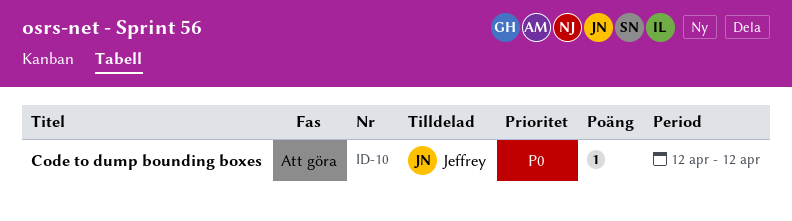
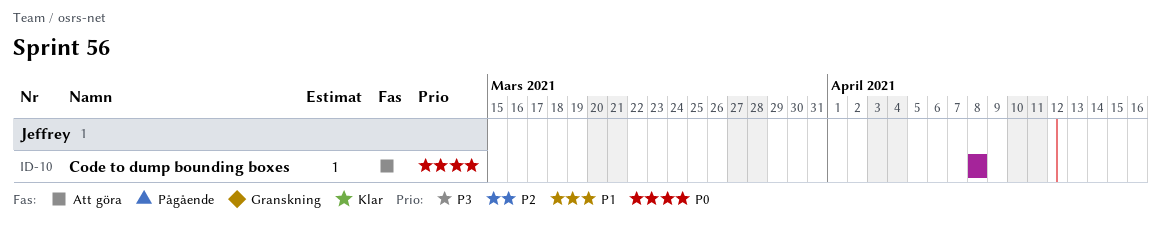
ID-10, start: Apr 12 -> Apr 8
ID-10, due: Apr 12 -> Apr 8

